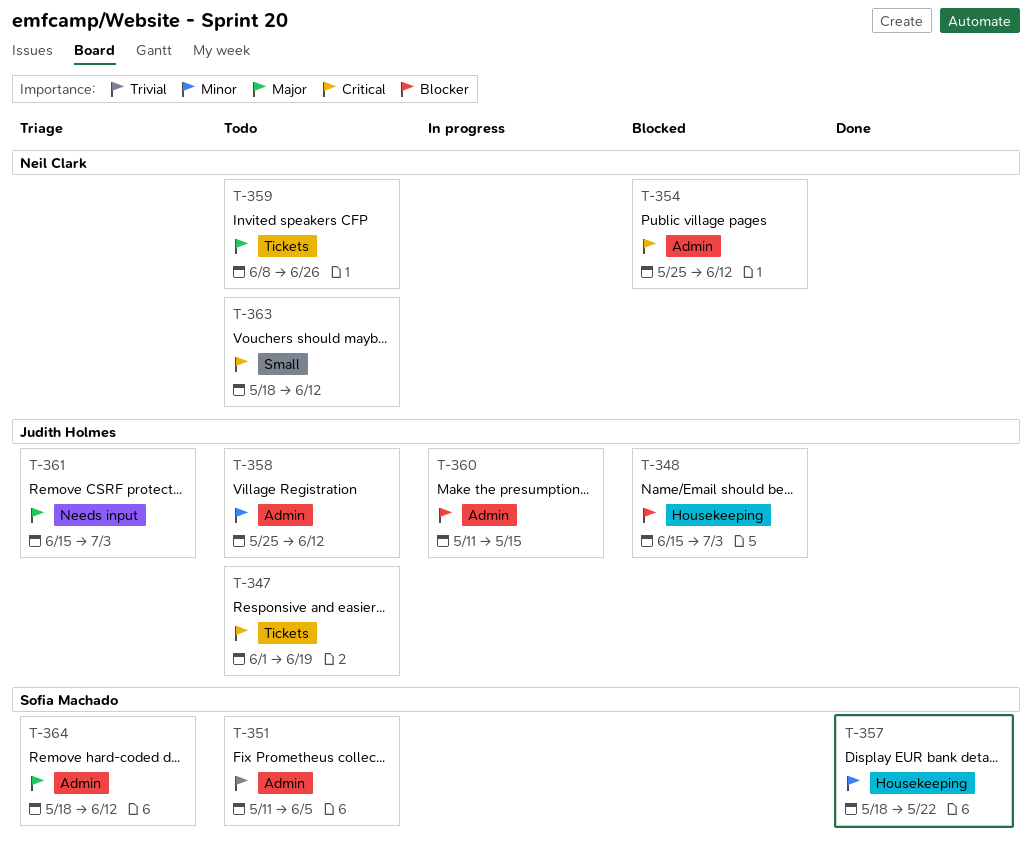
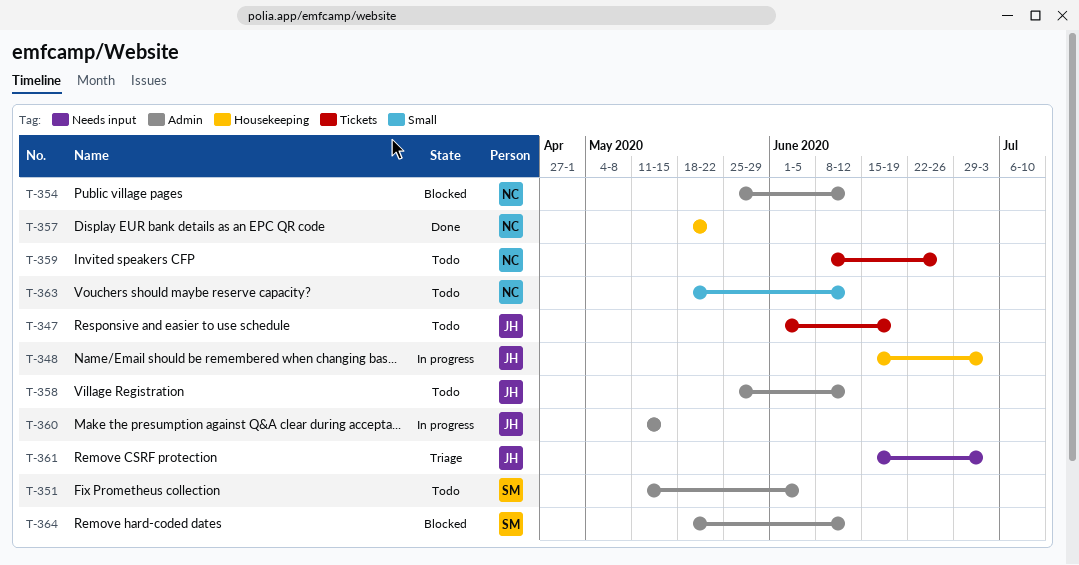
T-348, status: Blocked -> In progress
T-357, owner: Sofia Machado -> Neil Clark
T-364, status: Triage -> Blocked

